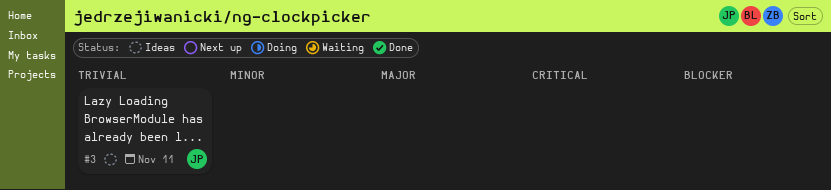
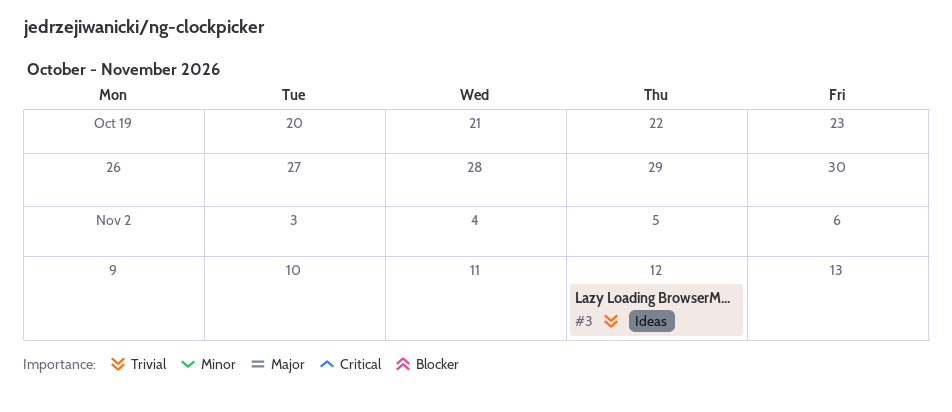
#3, due: Nov 11 -> Nov 12

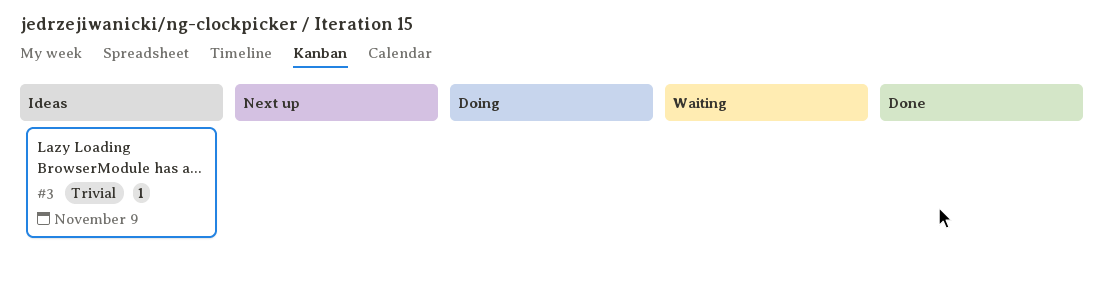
#3, due: Nov 12 -> Nov 9

